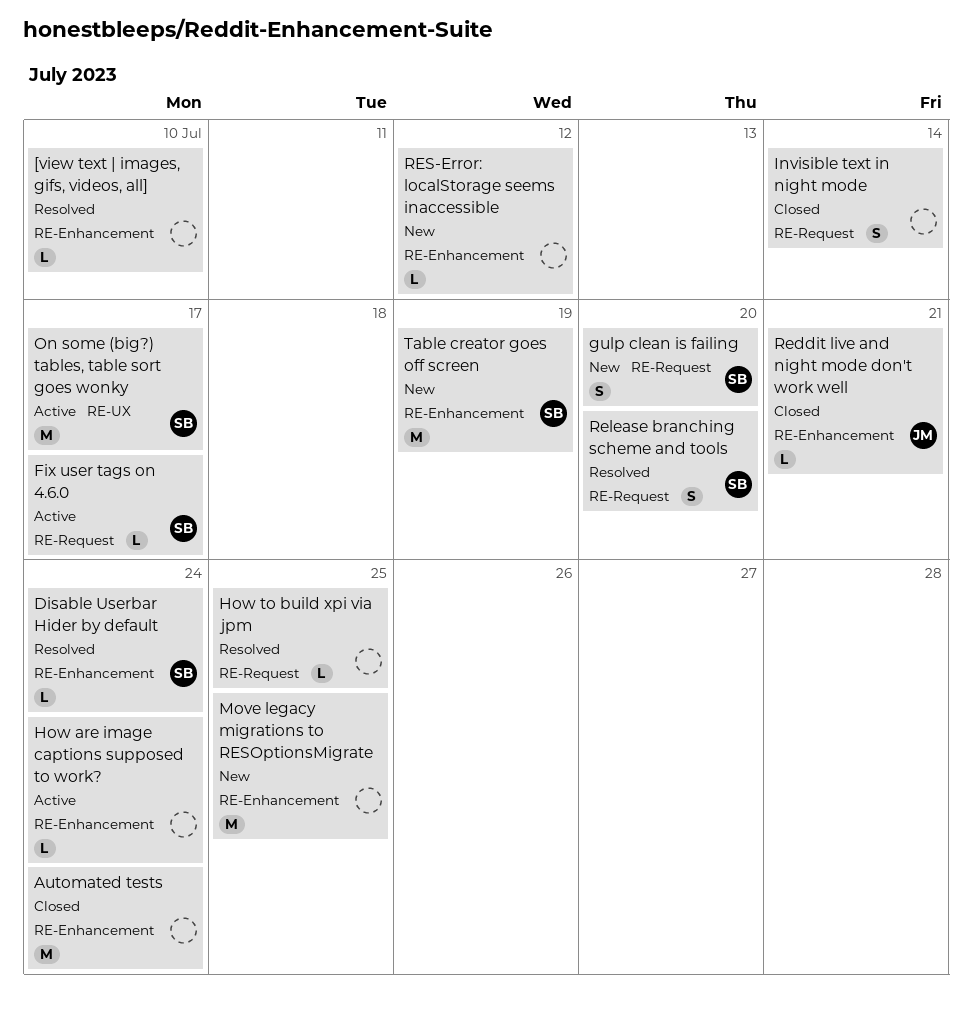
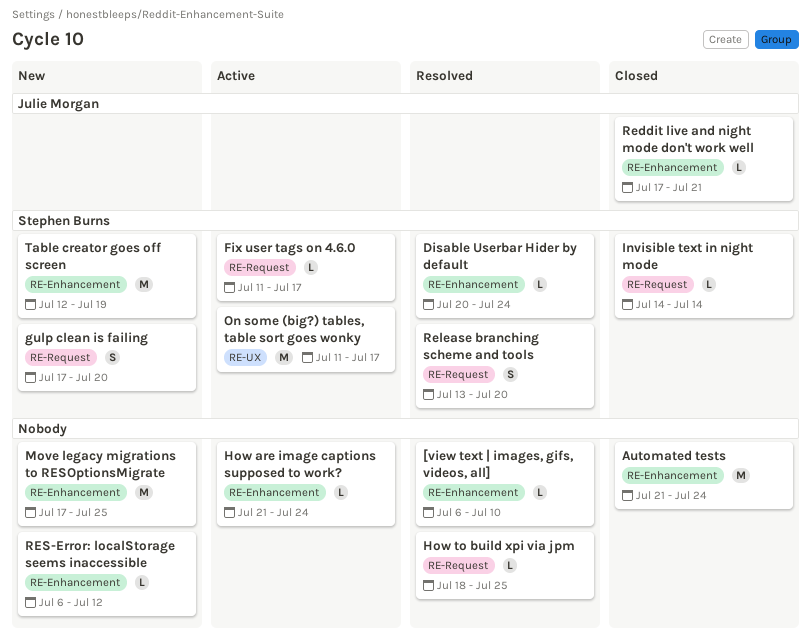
Invisible text in night mode, owner: none -> Stephen Burns
Invisible text in night mode, estimate: S -> L

